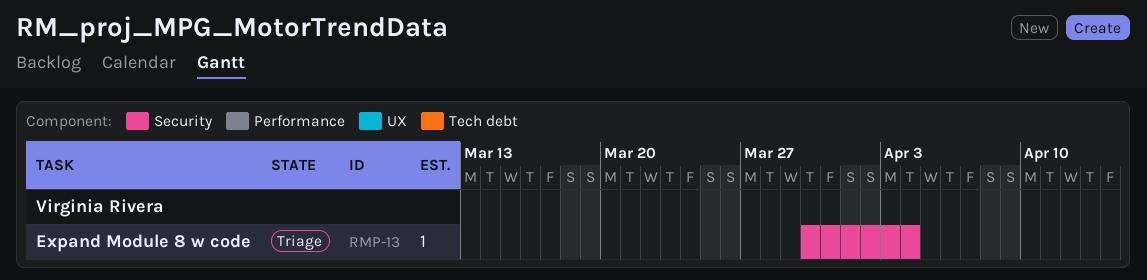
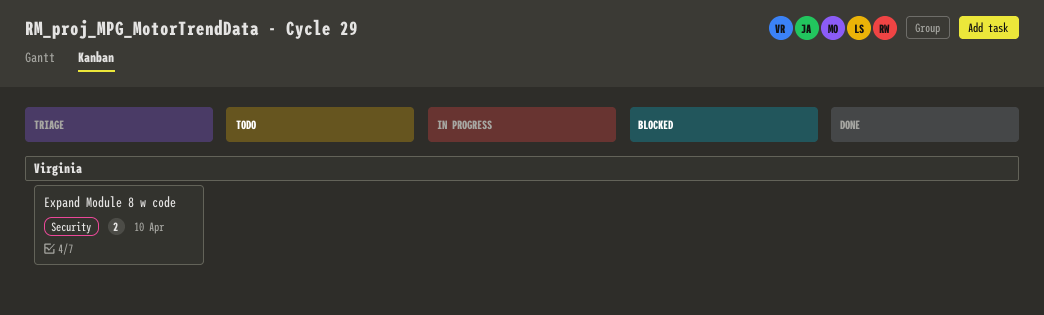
Expand Module 8 w code, estimate: 1 -> 2
Expand Module 8 w code, due: Apr 4 -> Apr 10

